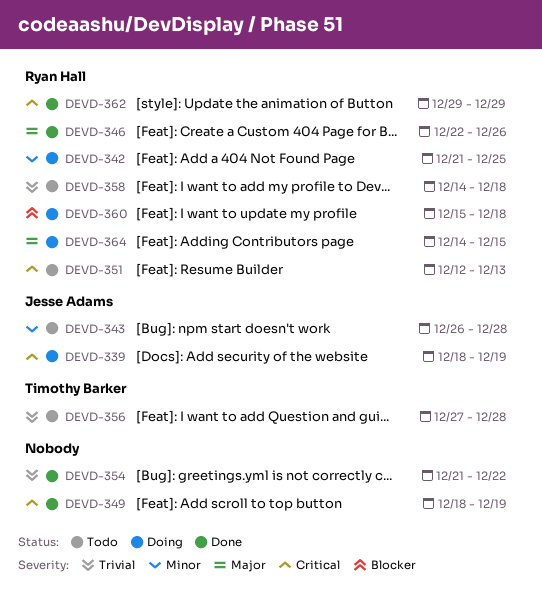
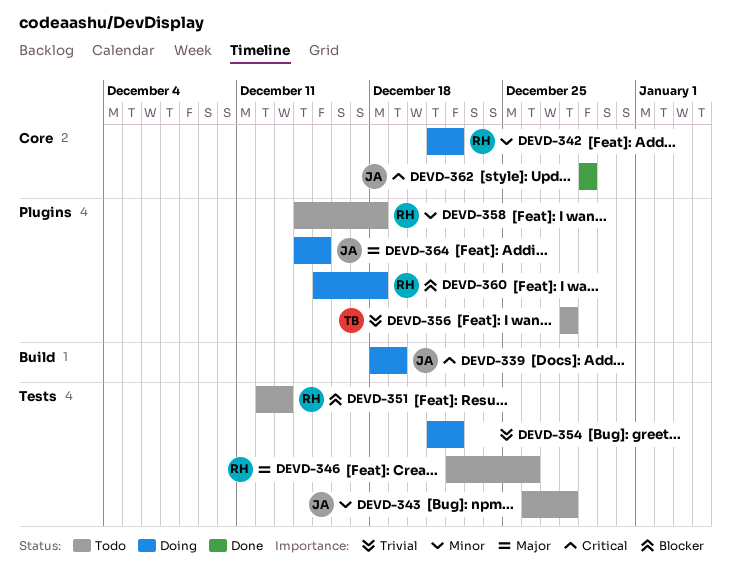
DEVD-342, due: Dec 25 -> Dec 22
DEVD-346, status: Done -> Todo
DEVD-349: present -> none
DEVD-351, priority: Critical -> Blocker
DEVD-354, status: Done -> Doing
DEVD-356, start: Dec 27 -> Dec 28
DEVD-358, priority: Trivial -> Minor
DEVD-362, owner: Ryan Hall -> Jesse Adams
DEVD-364, owner: Ryan Hall -> Jesse Adams

